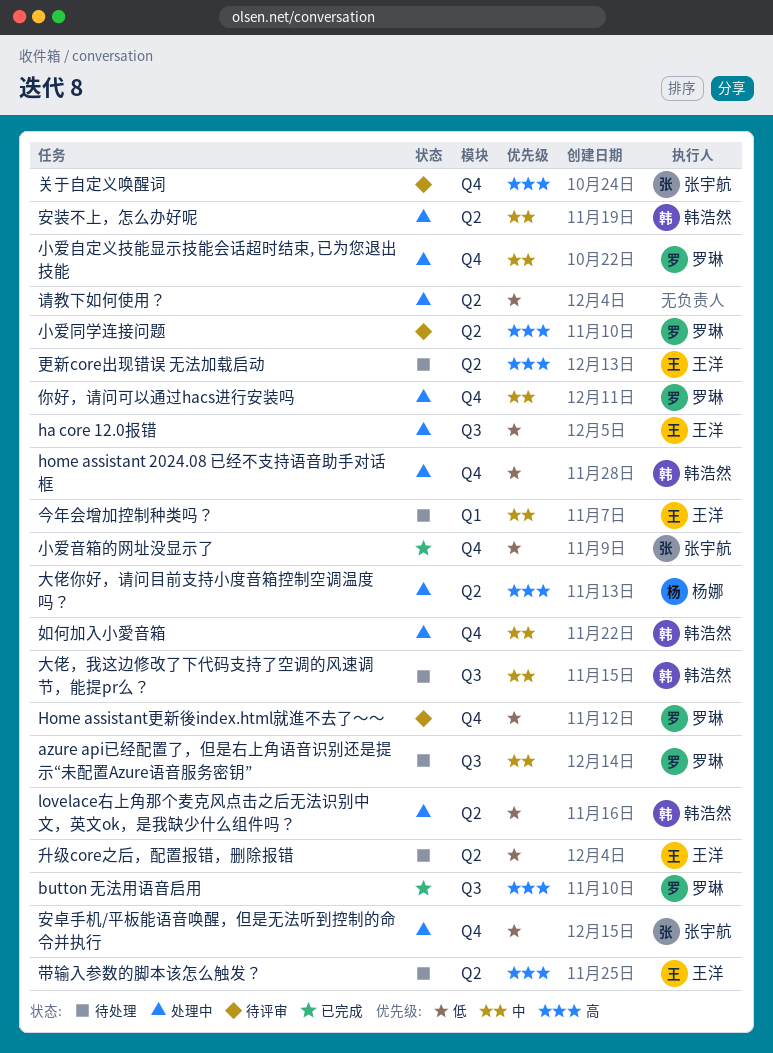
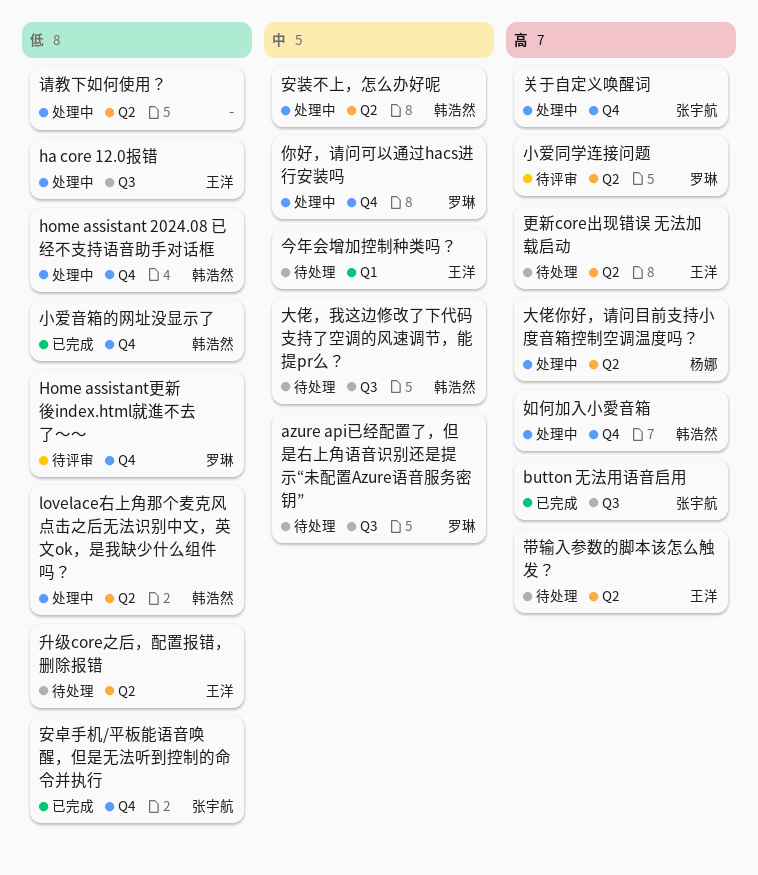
button 无法用语音启用, owner: 罗琳 -> 张宇航
关于自定义唤醒词, status: 待评审 -> 处理中
如何加入小愛音箱, priority: 中 -> 高
安卓手机/平板能语音唤醒，但是无法听到控制的命令并执行, status: 处理中 -> 已完成
小爱自定义技能显示技能会话超时结束, 已为您退出技能: present -> none
小爱音箱的网址没显示了, owner: 张宇航 -> 韩浩然

